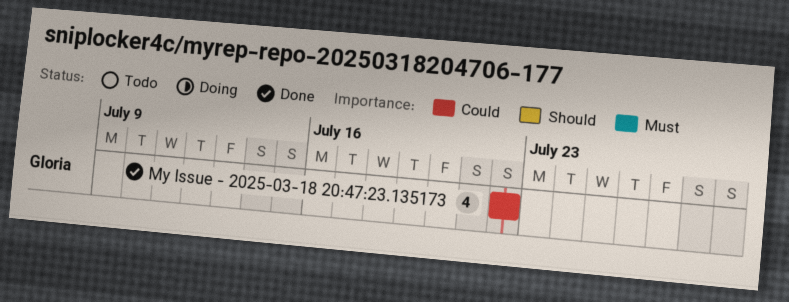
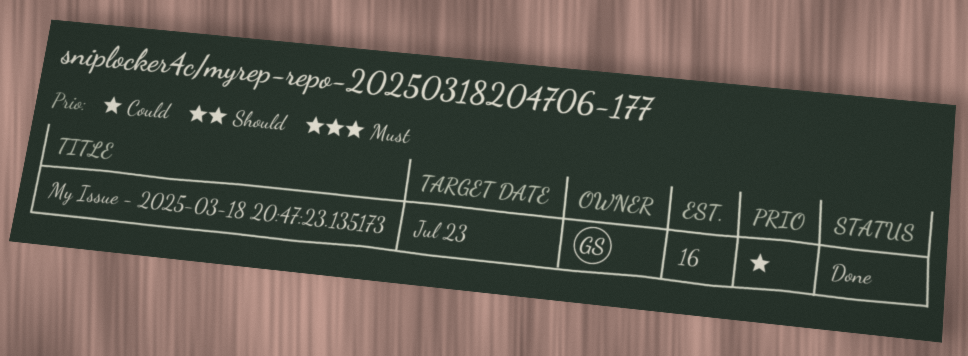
My Issue - 2025-03-18 20:47:23.135173, estimate: 4 -> 16
My Issue - 2025-03-18 20:47:23.135173, due: Jul 22 -> Jul 23

